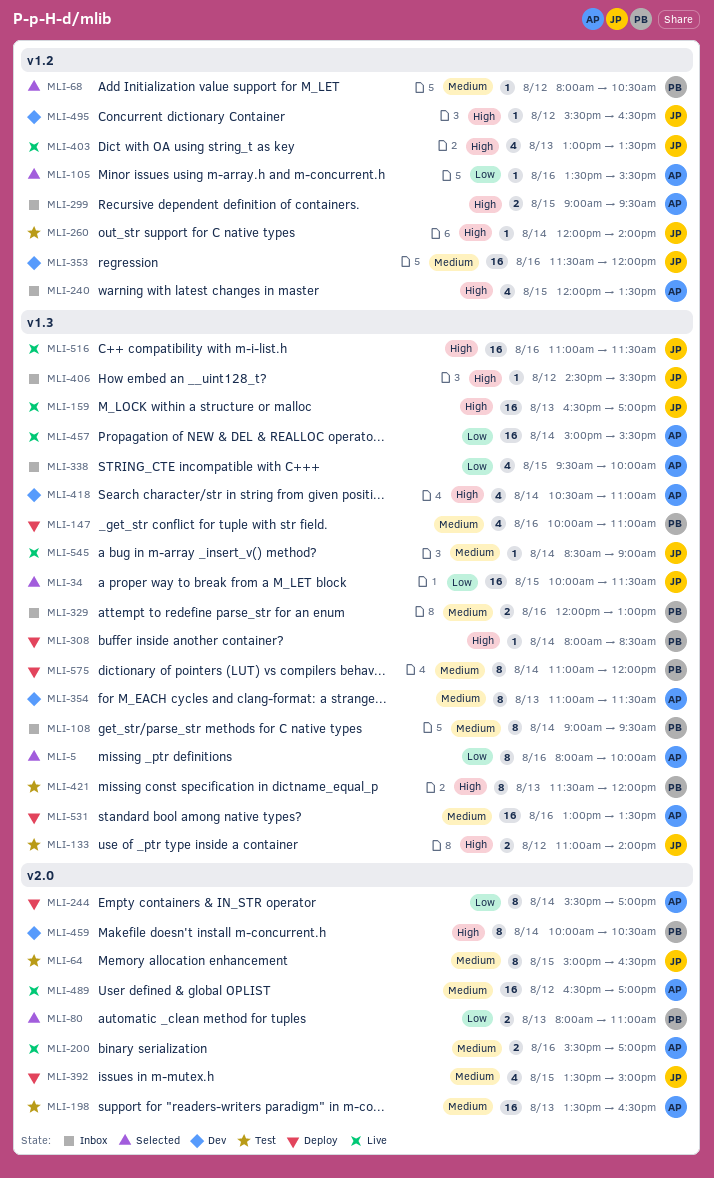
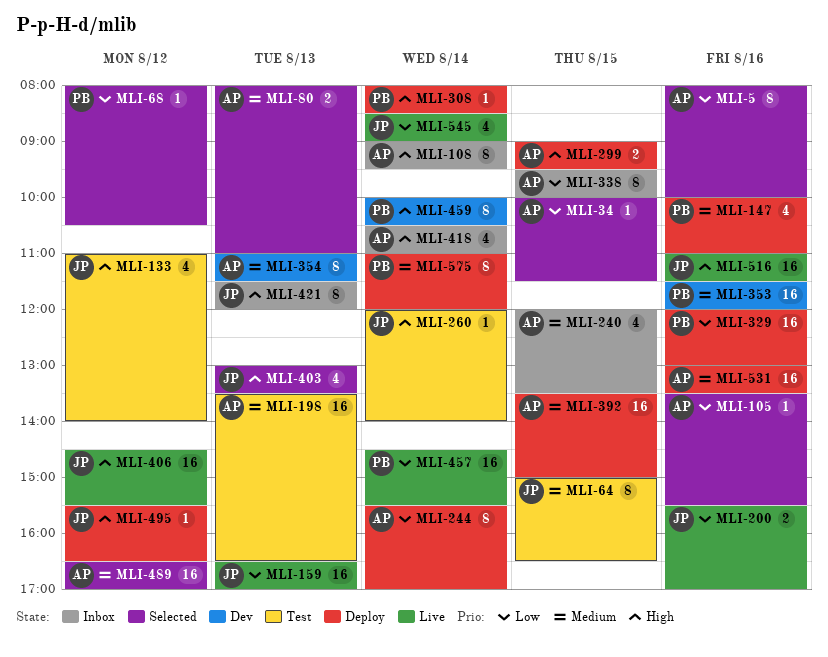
MLI-34, owner: JP -> AP
MLI-34, estimate: 16 -> 1
MLI-68, priority: Medium -> Low
MLI-80, owner: PB -> AP
MLI-80, priority: Low -> Medium
MLI-108, owner: PB -> AP
MLI-108, priority: Medium -> High
MLI-133, estimate: 2 -> 4
MLI-159, priority: High -> Low
MLI-200, owner: AP -> JP
MLI-200, priority: Medium -> Low
MLI-240, priority: High -> Medium
MLI-299, status: Inbox -> Deploy
MLI-329, status: Inbox -> Deploy
MLI-329, priority: Medium -> Low
MLI-329, estimate: 2 -> 16
MLI-338, estimate: 4 -> 8
MLI-353, owner: JP -> PB
MLI-392, owner: JP -> AP
MLI-392, estimate: 4 -> 16
MLI-403, status: Live -> Selected
MLI-406, status: Inbox -> Live
MLI-406, estimate: 1 -> 16
MLI-418, status: Dev -> Inbox
MLI-421, status: Test -> Inbox
MLI-421, owner: PB -> JP
MLI-457, owner: AP -> PB
MLI-457, begins: 15:00 -> 14:30
MLI-489, status: Live -> Selected
MLI-495, status: Dev -> Deploy
MLI-545, priority: Medium -> Low
MLI-545, estimate: 1 -> 4

